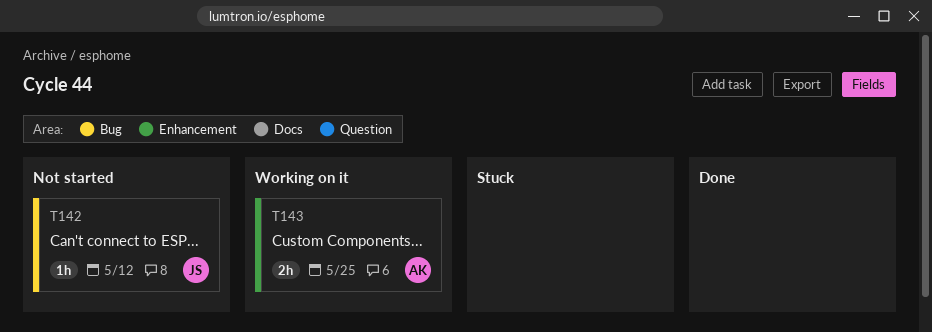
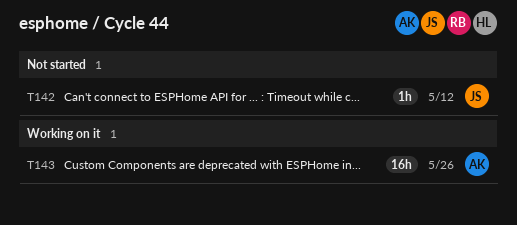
T143, estimate: 2h -> 16h
T143, due: May 25 -> May 26

